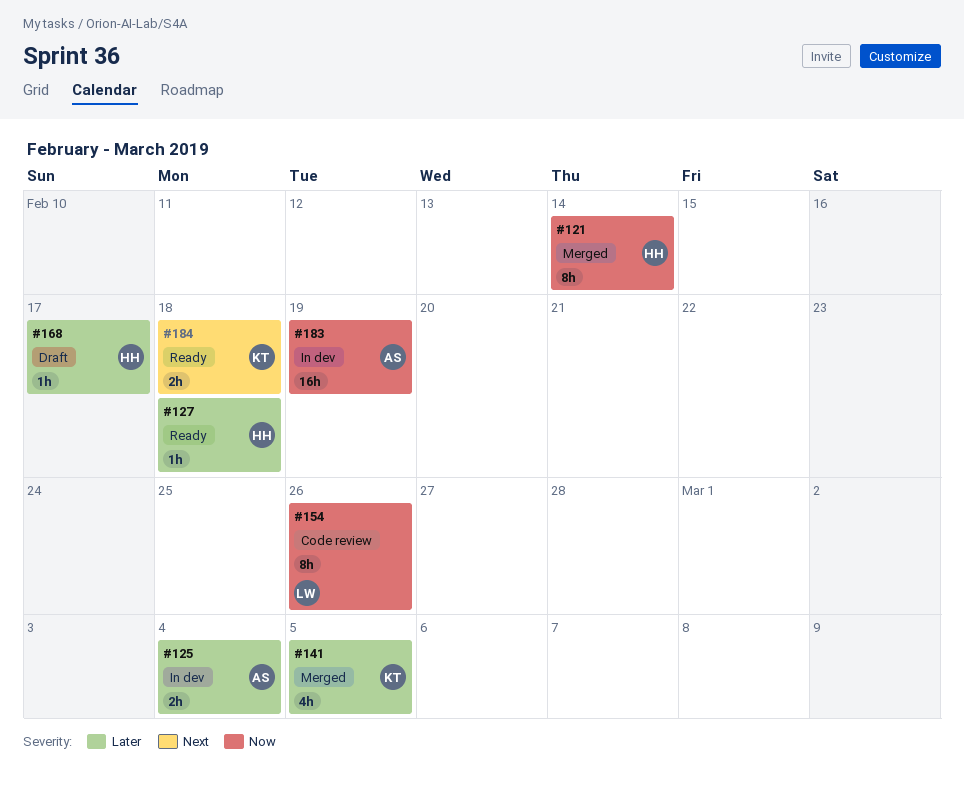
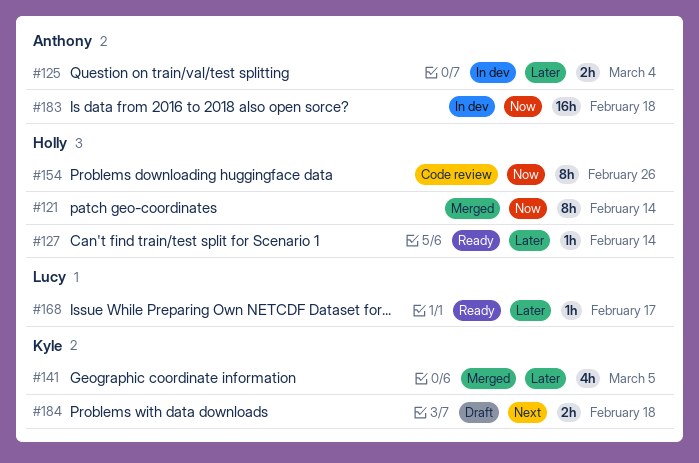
#127, due: Feb 18 -> Feb 14
#154, owner: Lucy -> Holly
#168, status: Draft -> Ready
#168, owner: Holly -> Lucy
#183, due: Feb 19 -> Feb 18
#184, status: Ready -> Draft

